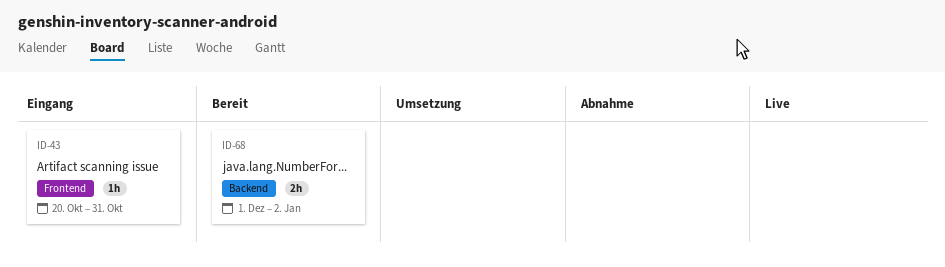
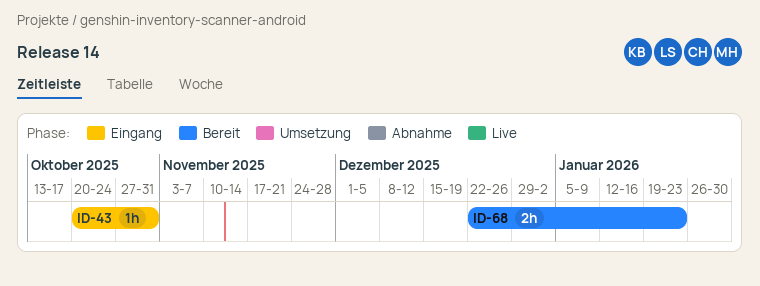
ID-68, start: Dec 1 -> Dec 22
ID-68, due: Jan 2 -> Jan 23

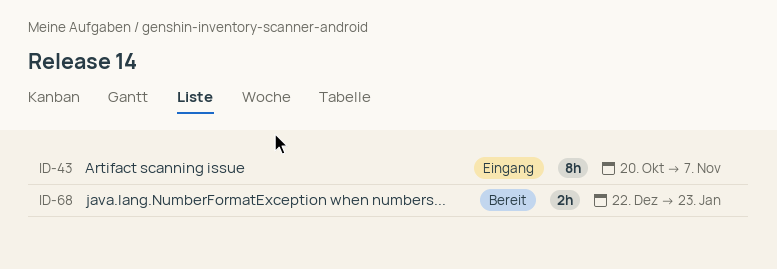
ID-43, estimate: 1h -> 8h
ID-43, due: Oct 31 -> Nov 7

